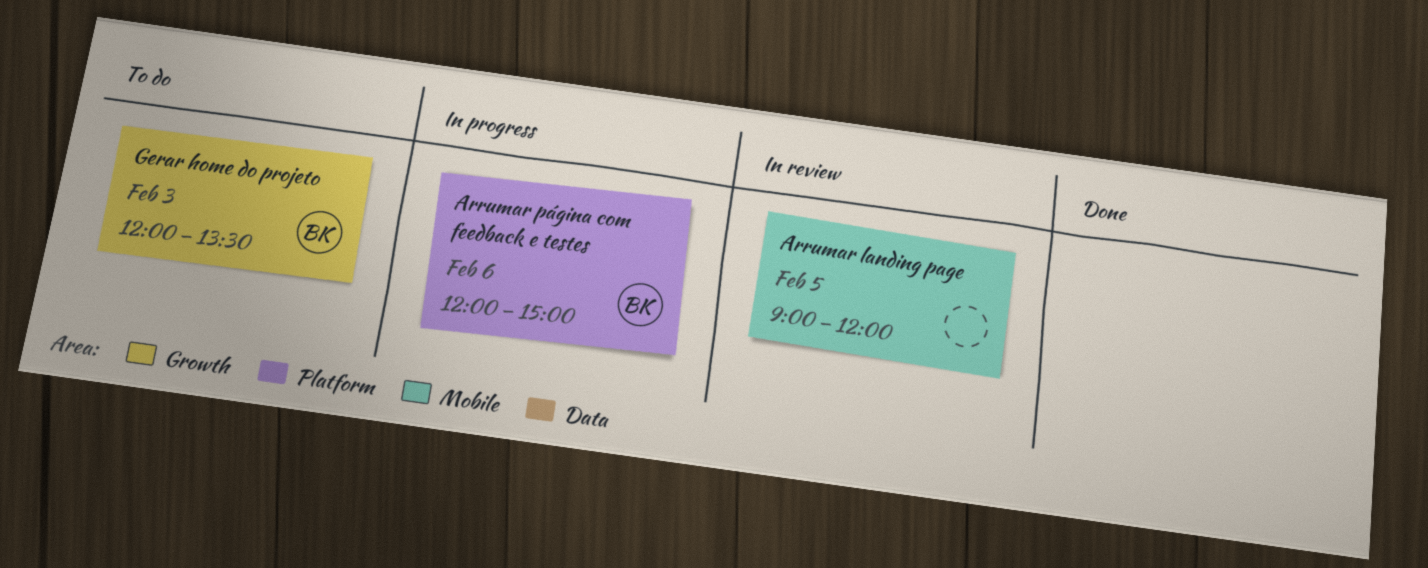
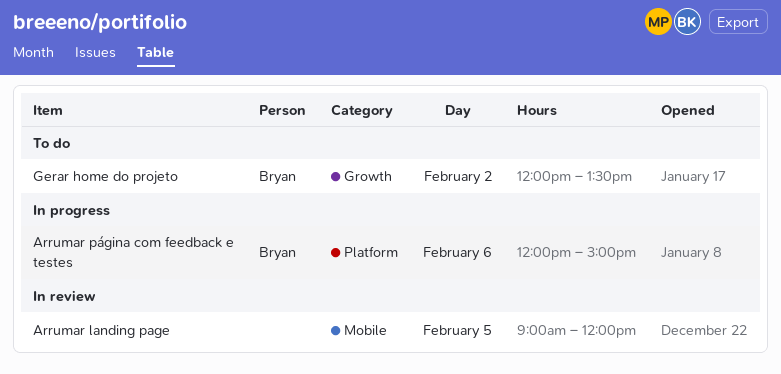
Gerar home do projeto, day: Feb 3 -> Feb 2

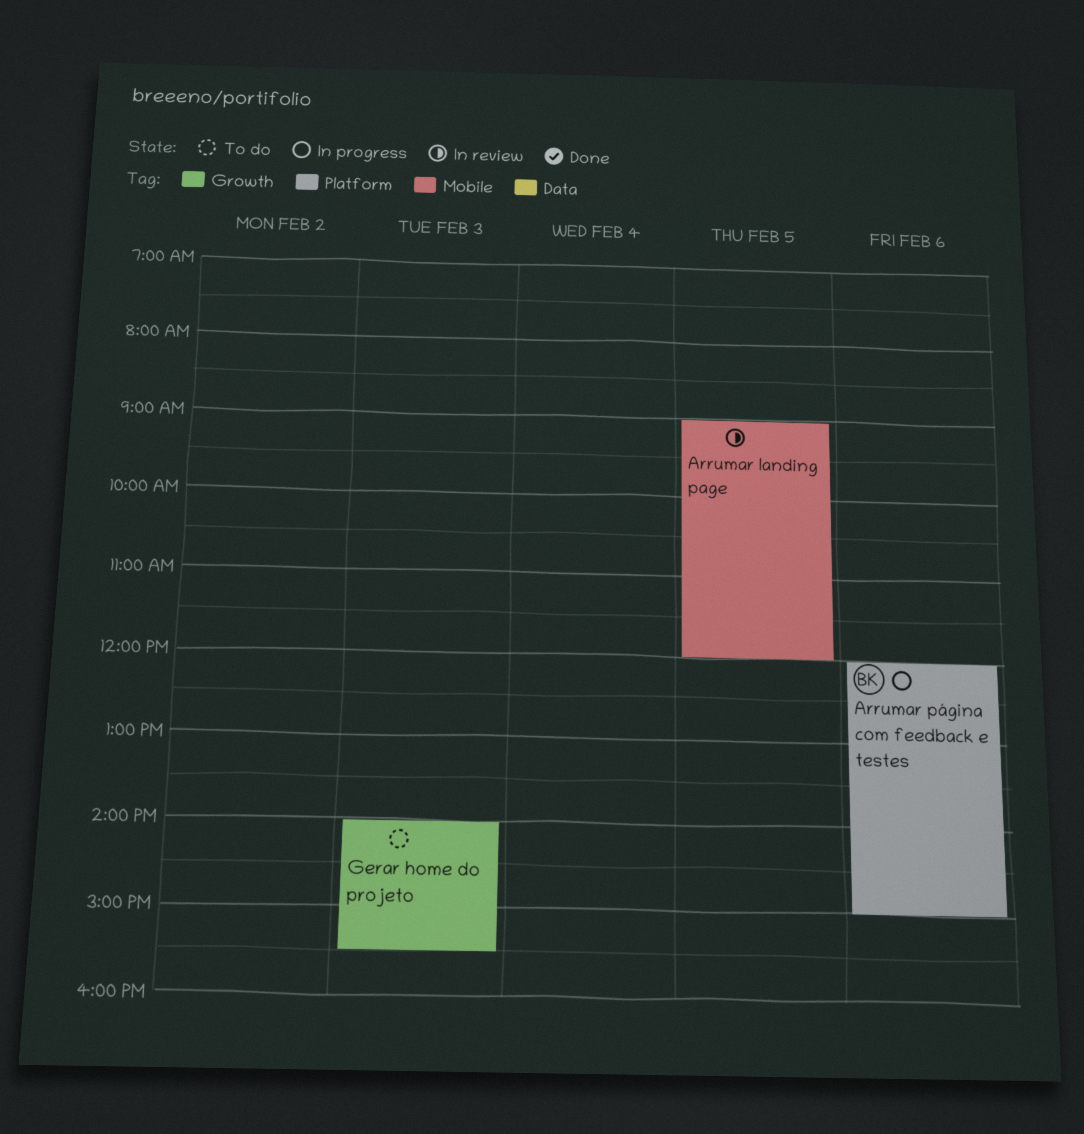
Gerar home do projeto, owner: Bryan -> none
Gerar home do projeto, day: Feb 2 -> Feb 3
Gerar home do projeto, begins: 12:00 -> 14:00
Gerar home do projeto, ends: 13:30 -> 15:30

